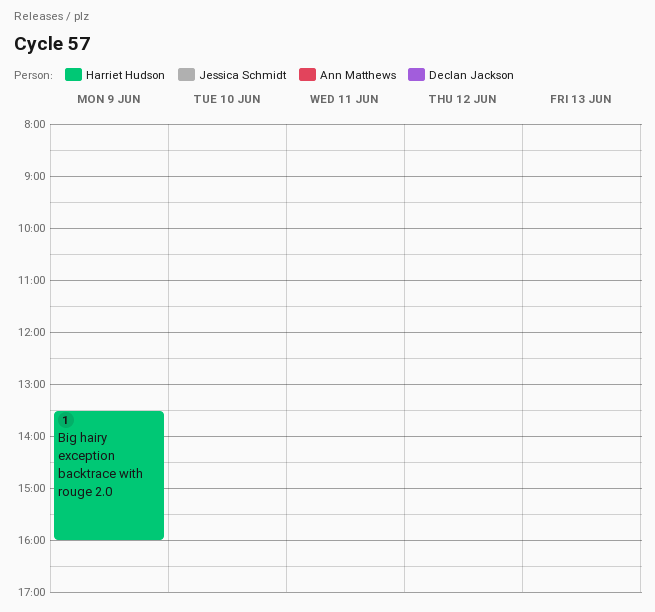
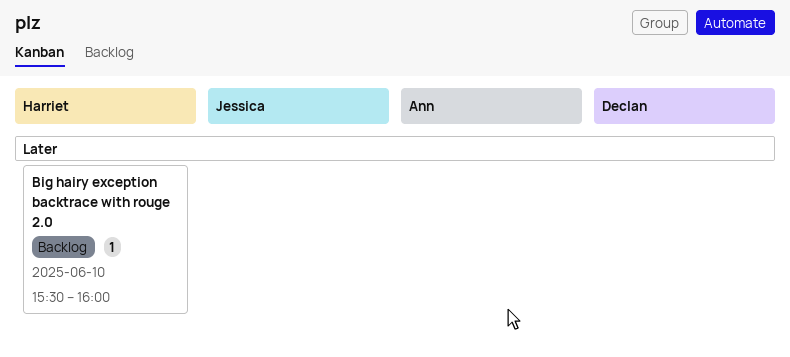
Big hairy exception backtrace with rouge 2.0, day: Jun 9 -> Jun 10
Big hairy exception backtrace with rouge 2.0, begins: 13:30 -> 15:30

